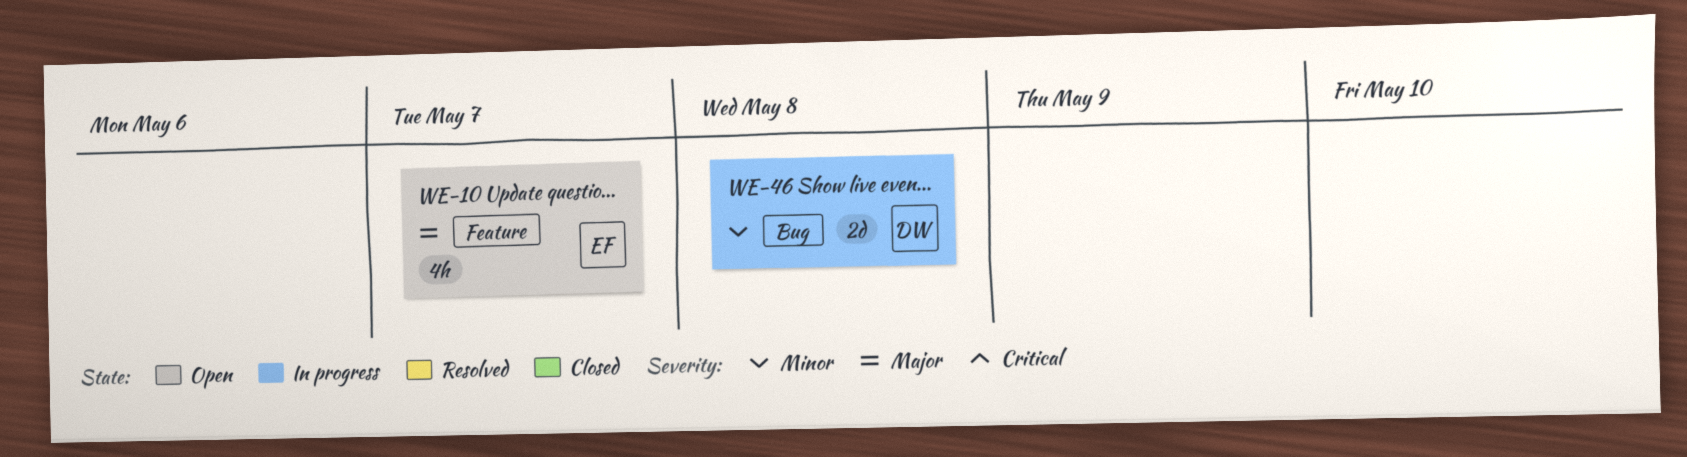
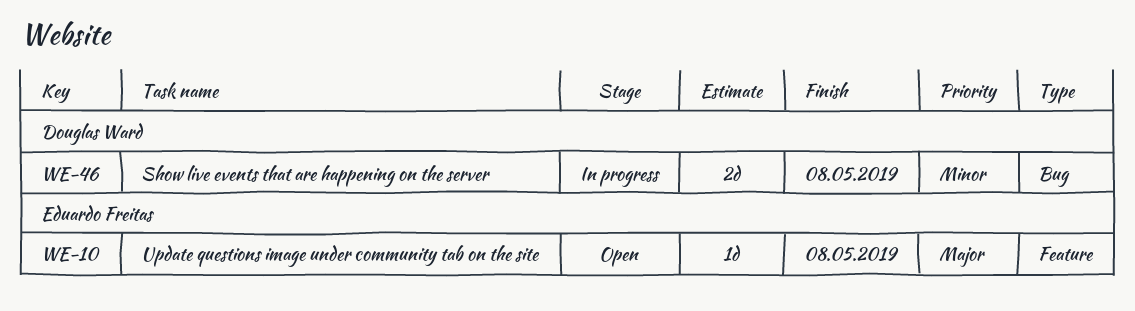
WE-10, estimate: 4h -> 1d
WE-10, due: May 7 -> May 8

